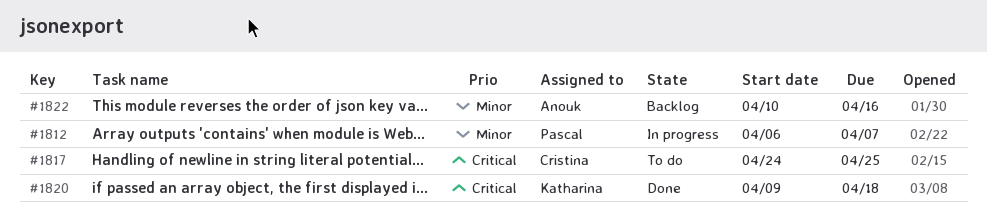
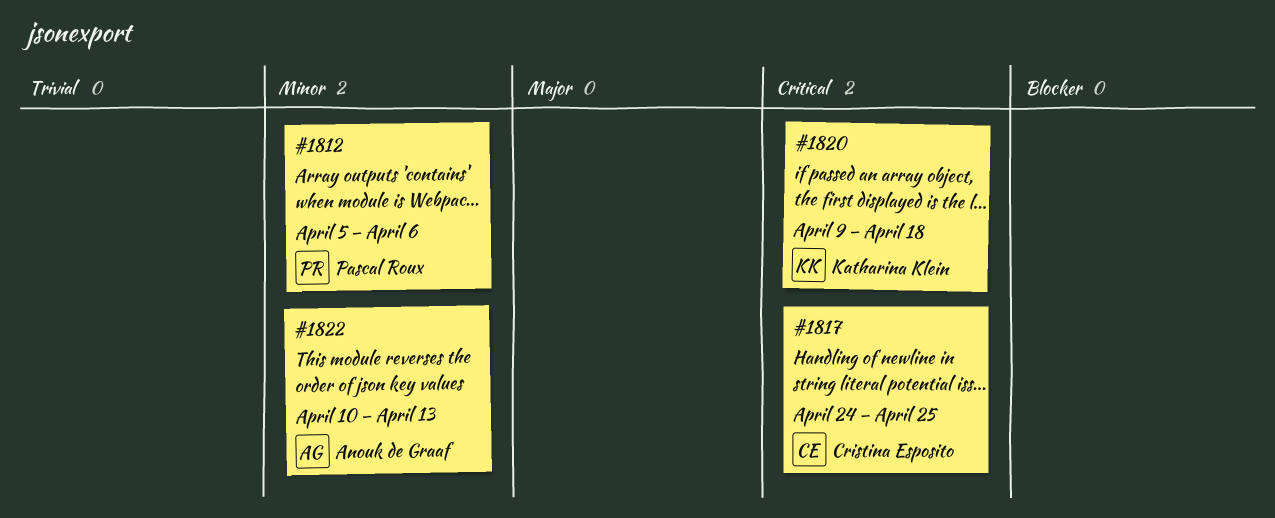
#1812, start: Apr 6 -> Apr 5
#1812, due: Apr 7 -> Apr 6
#1822, due: Apr 16 -> Apr 13

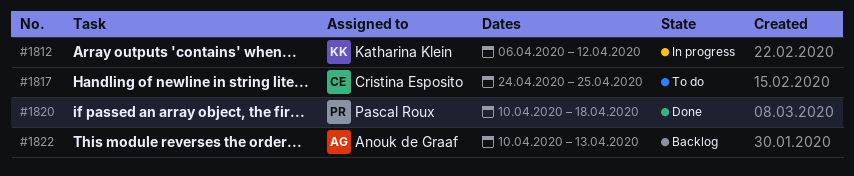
#1812, owner: Pascal Roux -> Katharina Klein
#1812, start: Apr 5 -> Apr 6
#1812, due: Apr 6 -> Apr 12
#1820, owner: Katharina Klein -> Pascal Roux
#1820, start: Apr 9 -> Apr 10

